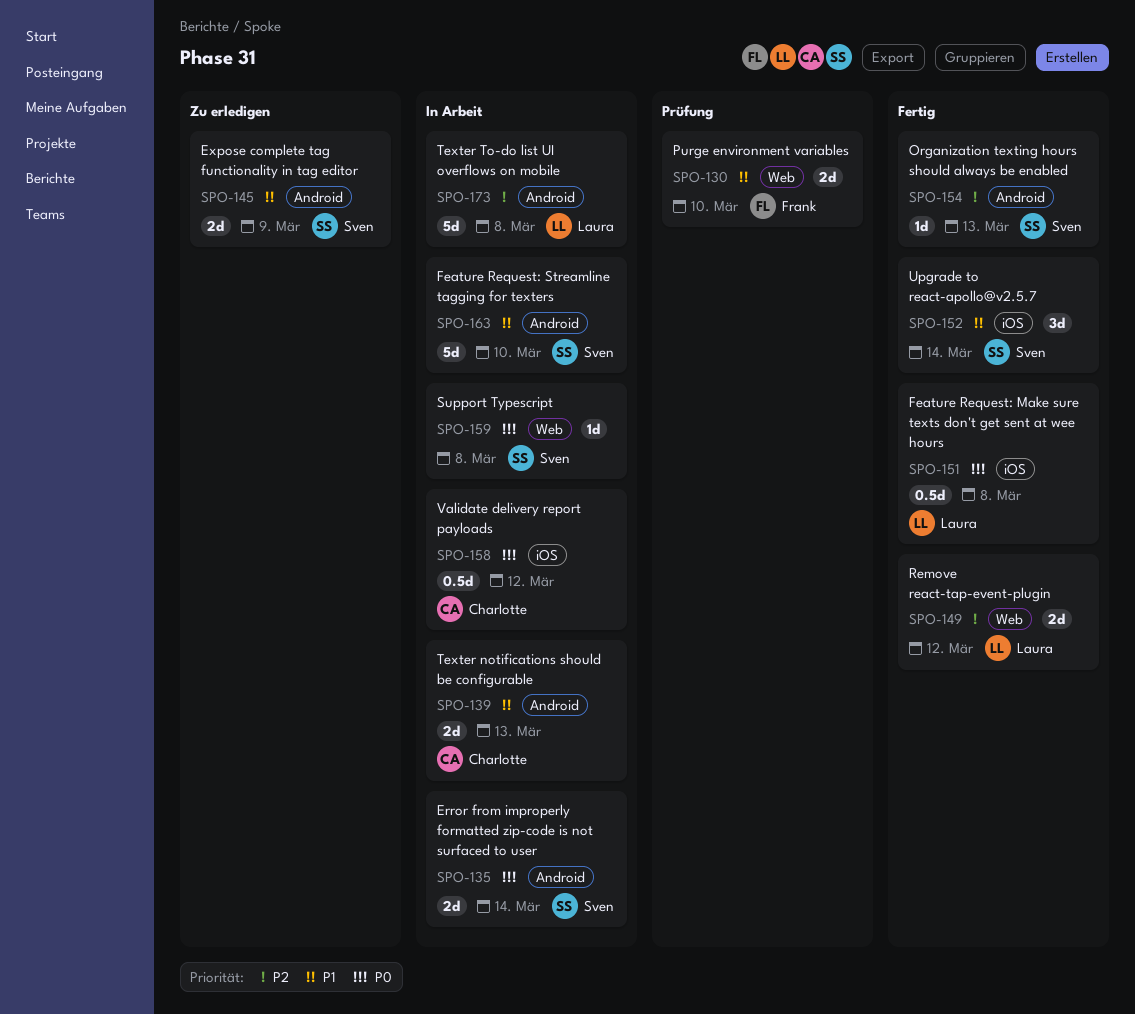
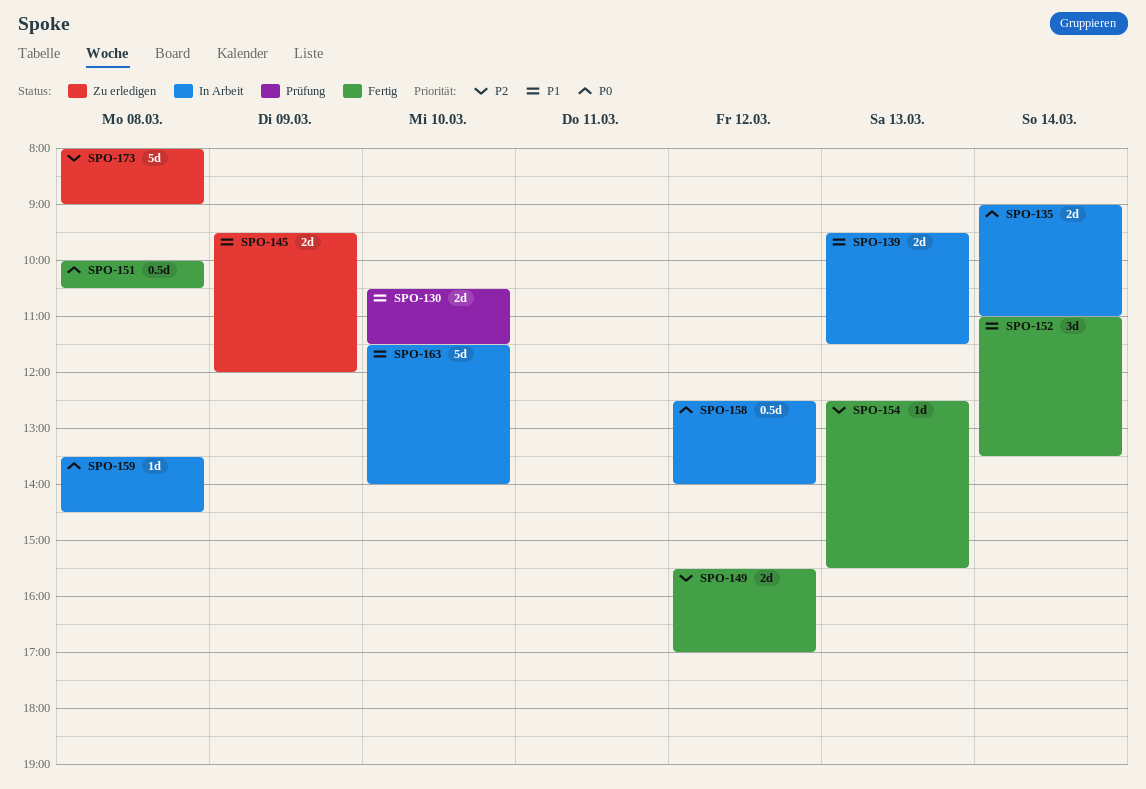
SPO-173, status: In Arbeit -> Zu erledigen

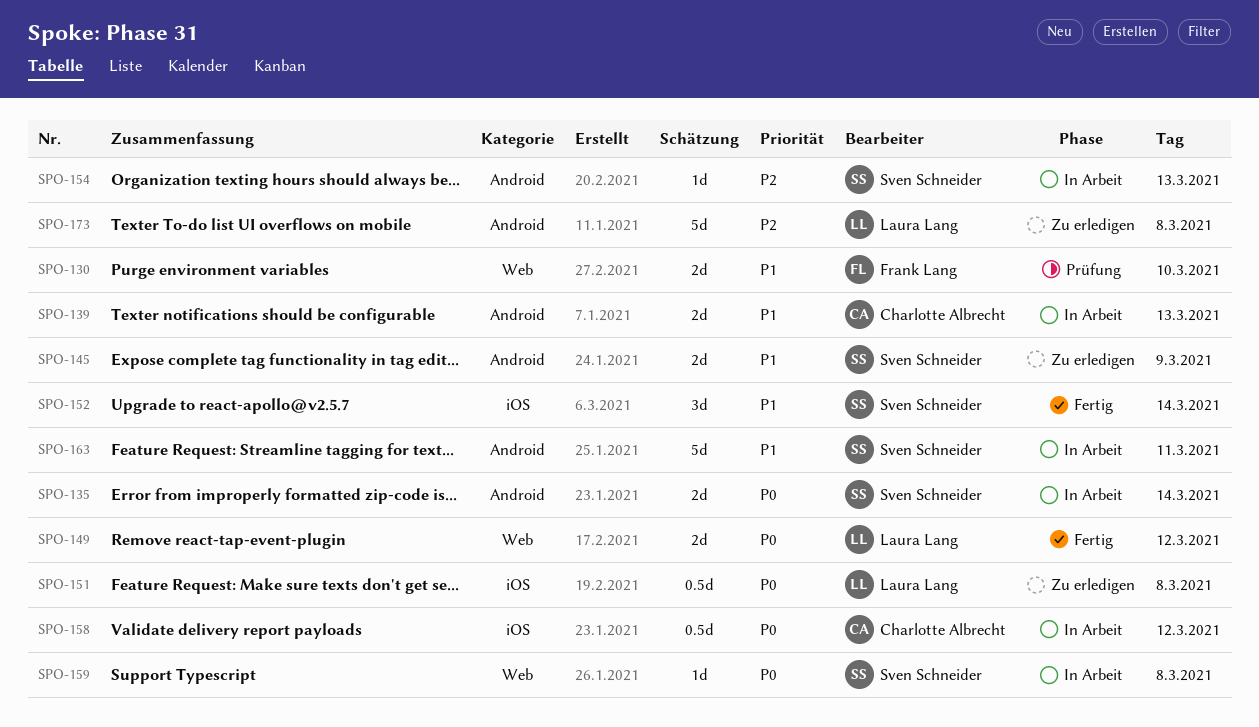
SPO-149, priority: P2 -> P0
SPO-151, status: Fertig -> Zu erledigen
SPO-154, status: Fertig -> In Arbeit
SPO-163, day: Mar 10 -> Mar 11

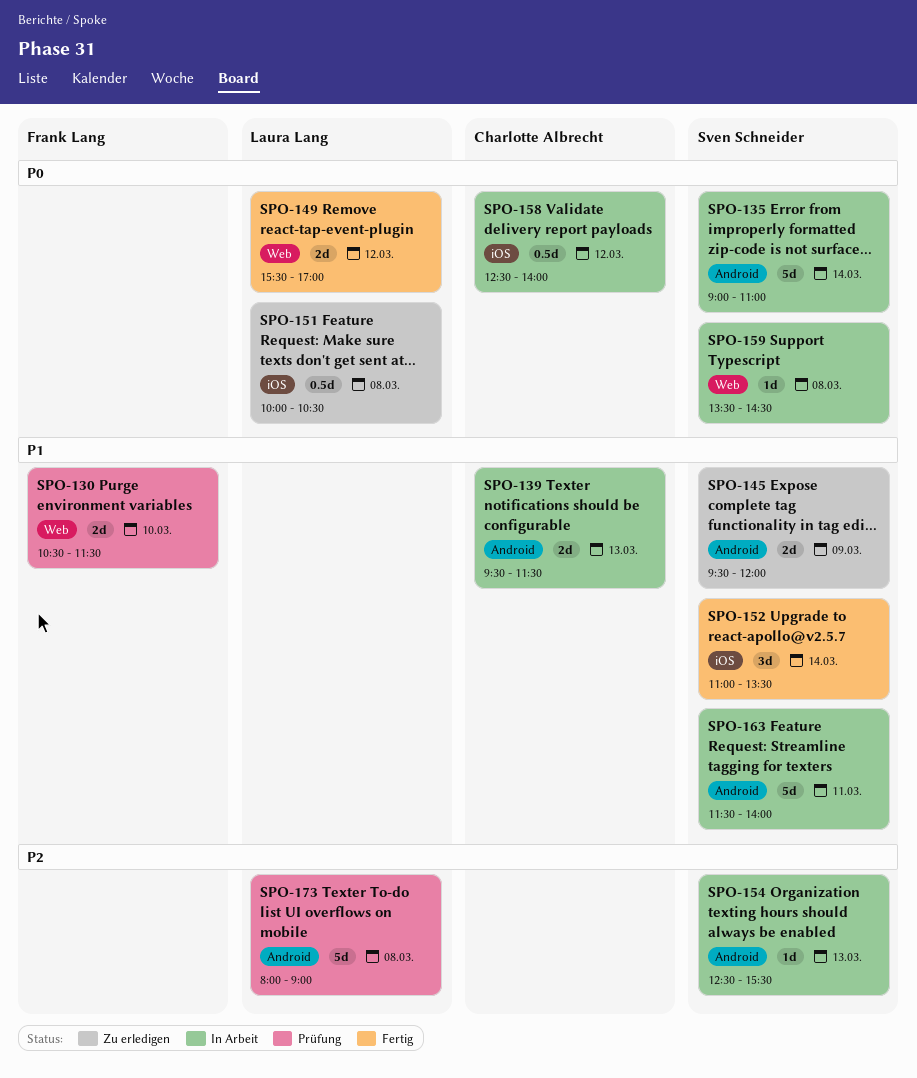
SPO-135, estimate: 2d -> 5d
SPO-173, status: Zu erledigen -> Prüfung

